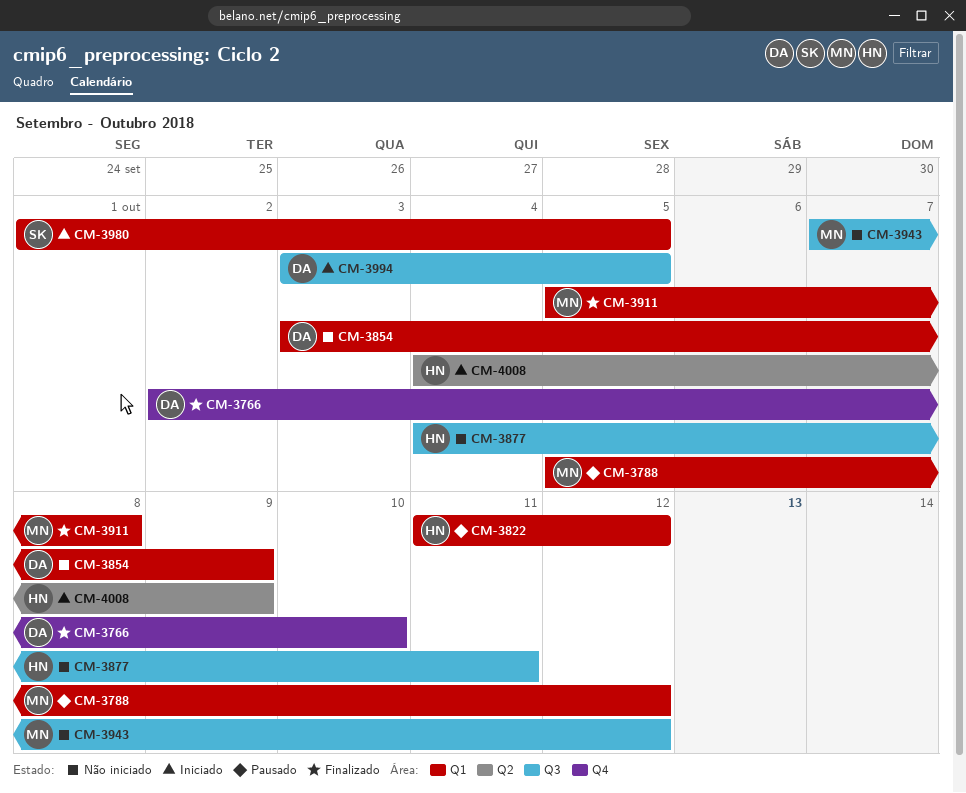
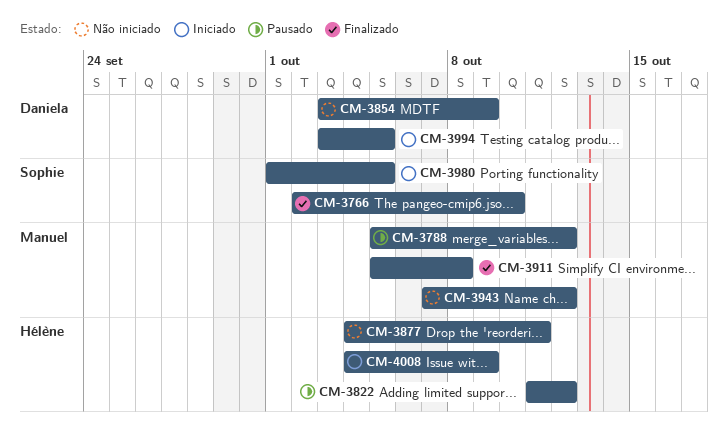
CM-3766, owner: Daniela -> Sophie

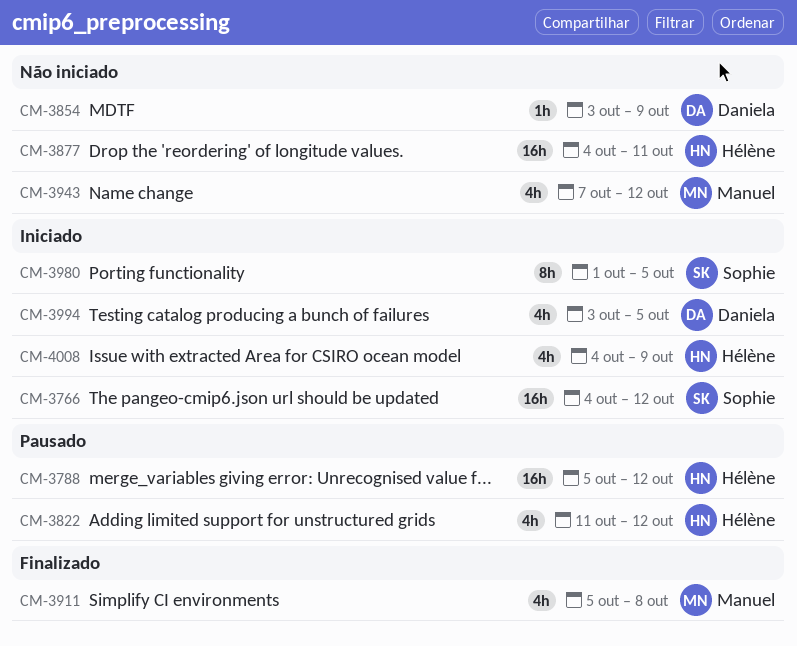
CM-3766, status: Finalizado -> Iniciado
CM-3766, start: Oct 2 -> Oct 4
CM-3766, due: Oct 10 -> Oct 12
CM-3788, owner: Manuel -> Hélène

